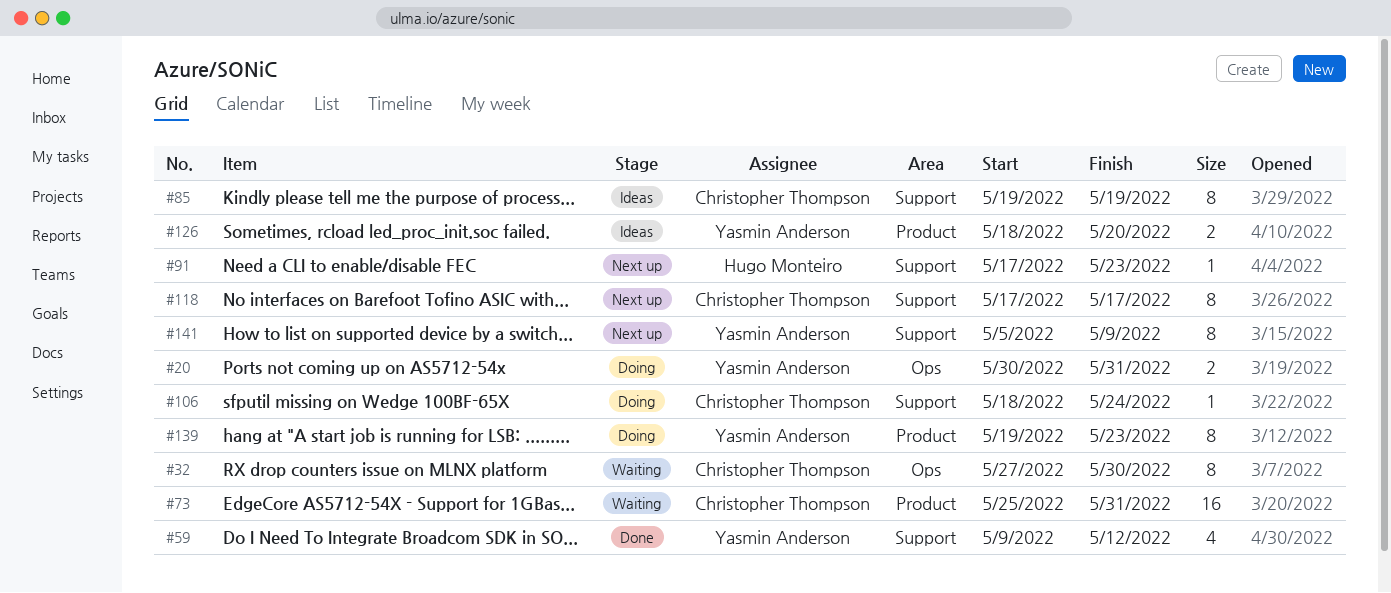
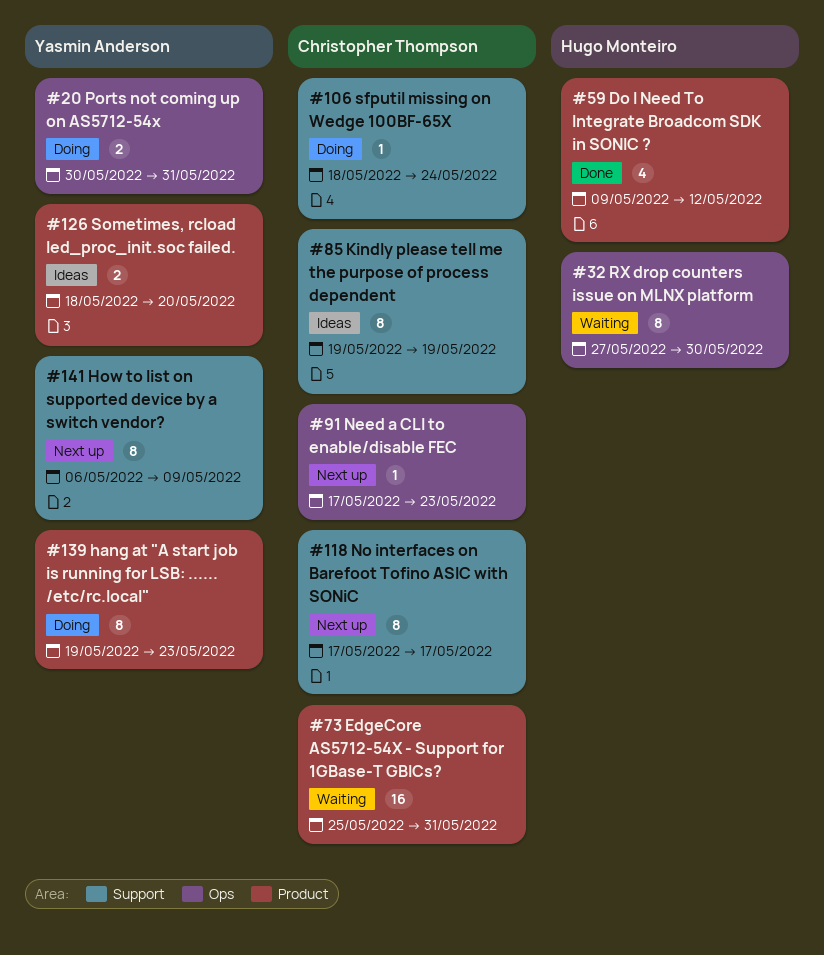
#32, owner: Christopher Thompson -> Hugo Monteiro
#59, owner: Yasmin Anderson -> Hugo Monteiro
#59, label: Support -> Product
#91, owner: Hugo Monteiro -> Christopher Thompson
#91, label: Support -> Ops
#141, start: May 5 -> May 6

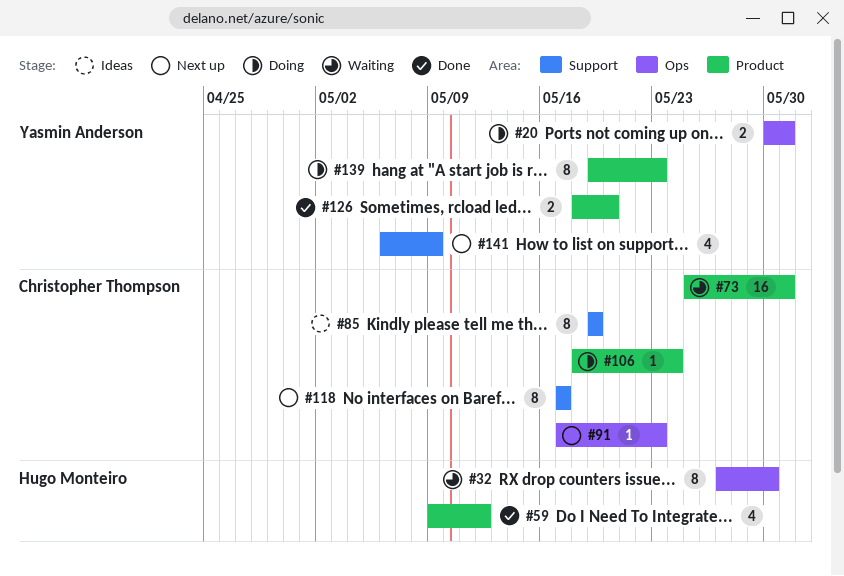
#106, label: Support -> Product
#126, status: Ideas -> Done
#141, estimate: 8 -> 4

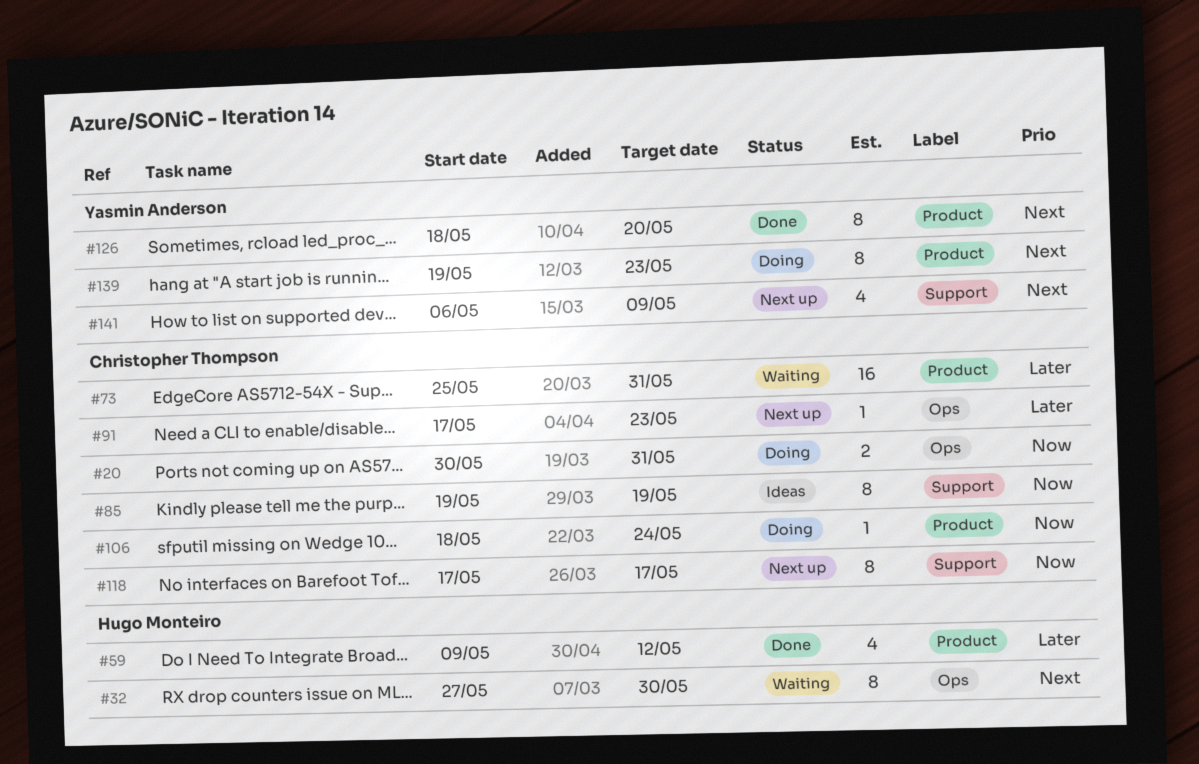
#20, owner: Yasmin Anderson -> Christopher Thompson
#126, estimate: 2 -> 8

